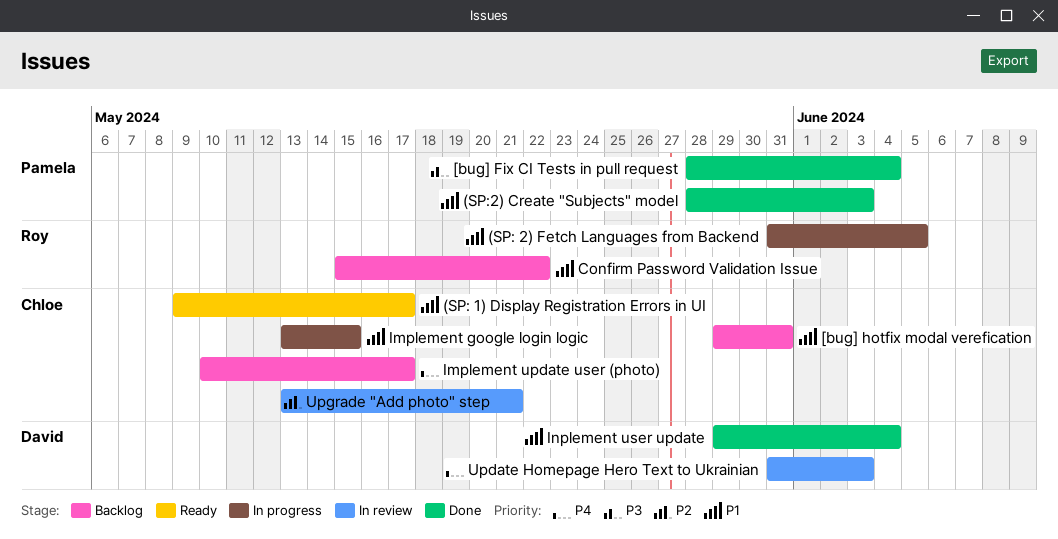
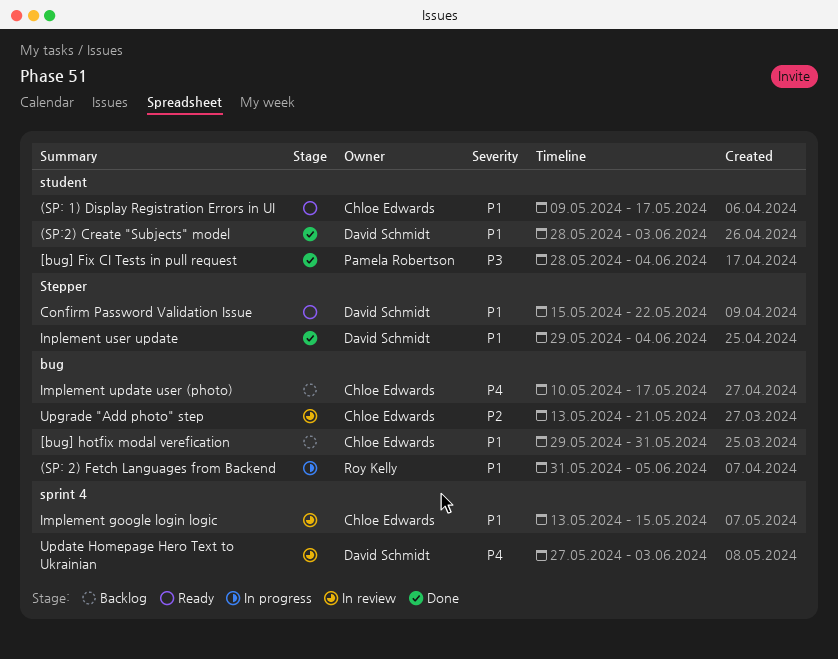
(SP:2) Create "Subjects" model, owner: Pamela Robertson -> David Schmidt
Confirm Password Validation Issue, status: Backlog -> Ready
Confirm Password Validation Issue, owner: Roy Kelly -> David Schmidt
Implement google login logic, status: In progress -> In review
Update Homepage Hero Text to Ukrainian, start: May 31 -> May 27

